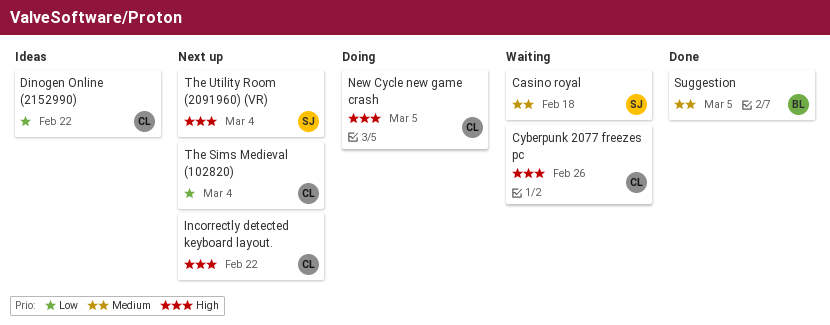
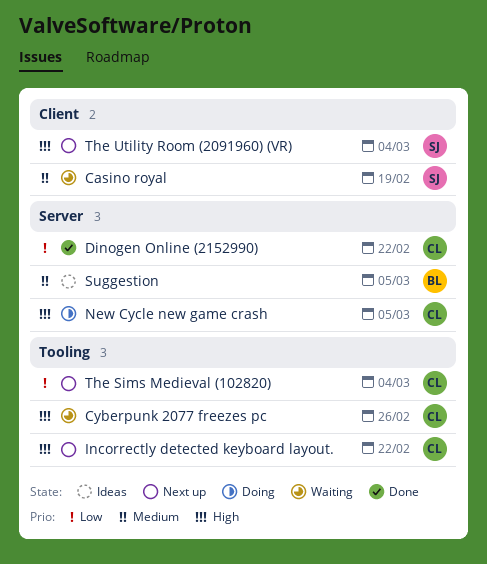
Casino royal, due: Feb 18 -> Feb 19
Dinogen Online (2152990), status: Ideas -> Done
Suggestion, status: Done -> Ideas

